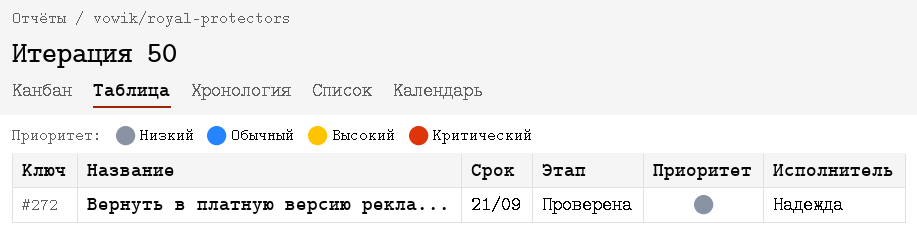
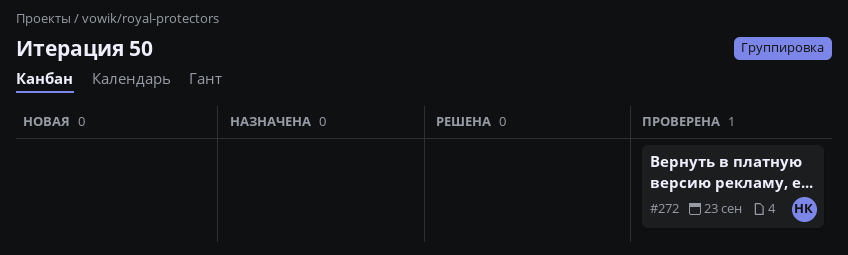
#272, due: Sep 21 -> Sep 23

